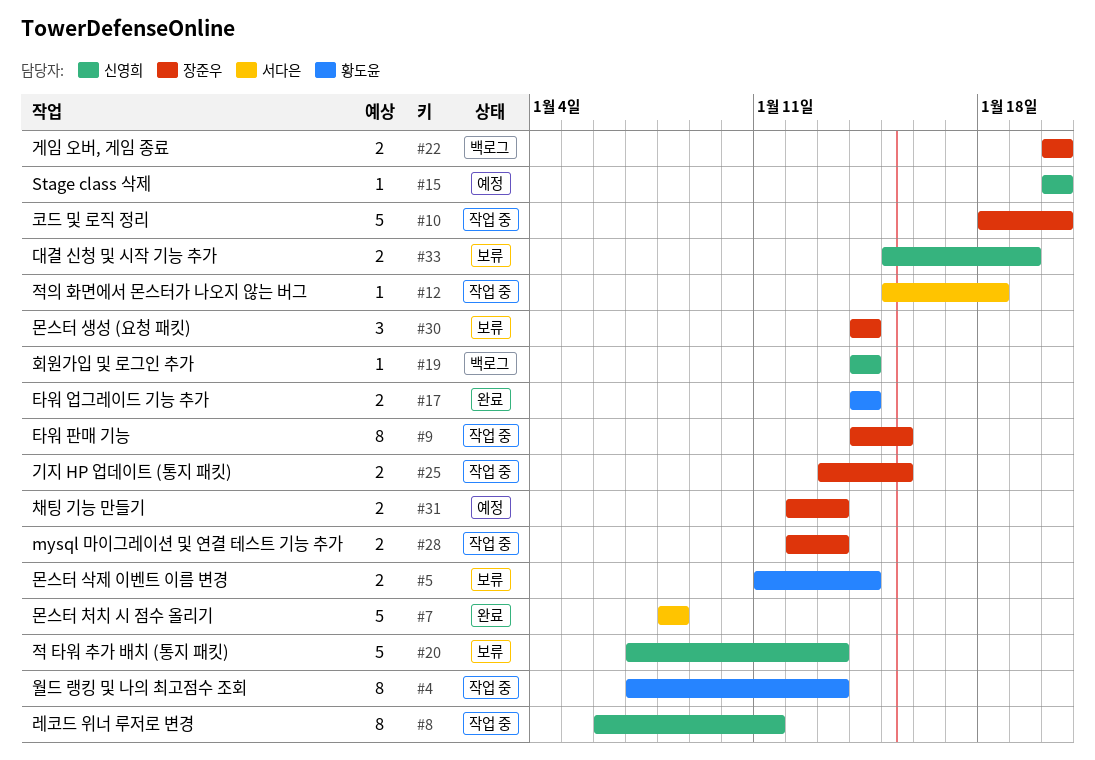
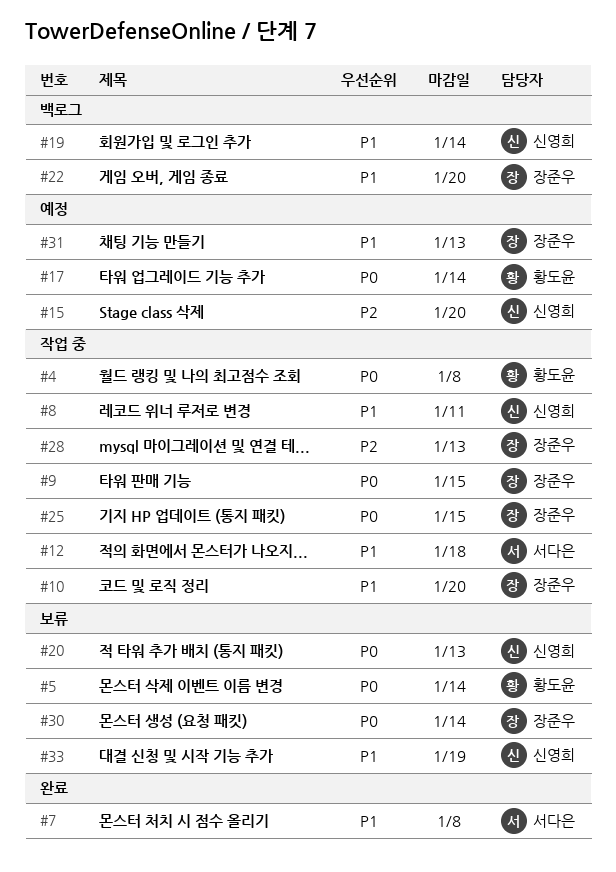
#4, due: Jan 13 -> Jan 8
#17, status: 완료 -> 예정

